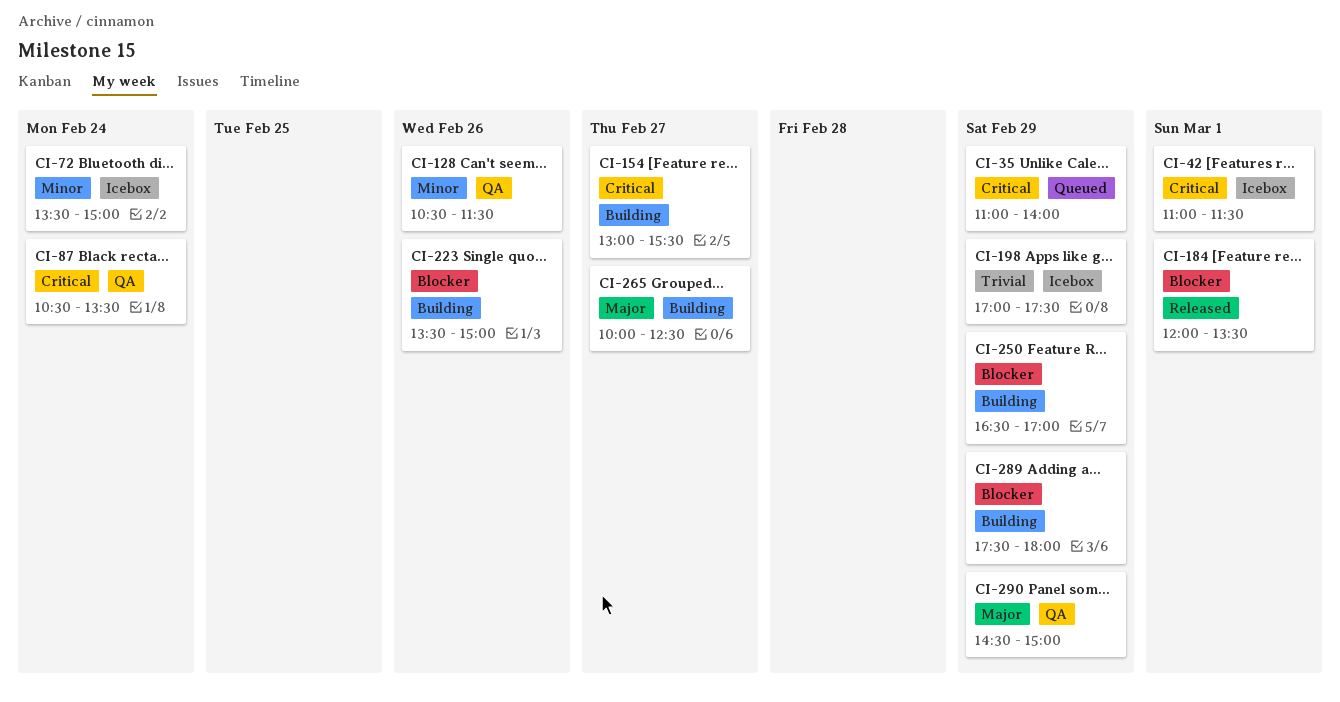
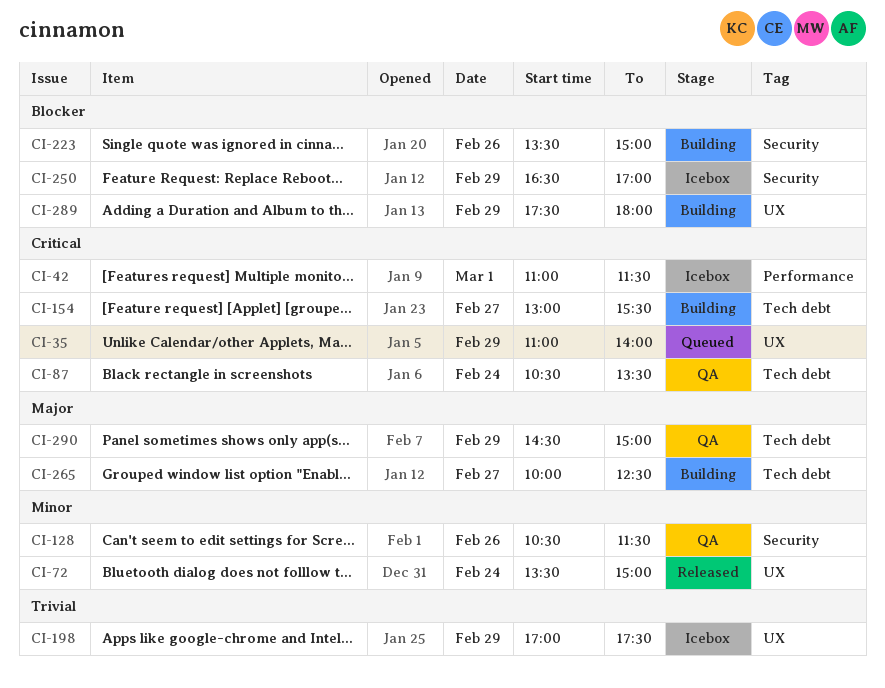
CI-72, status: Icebox -> Released
CI-184: present -> none
CI-250, status: Building -> Icebox

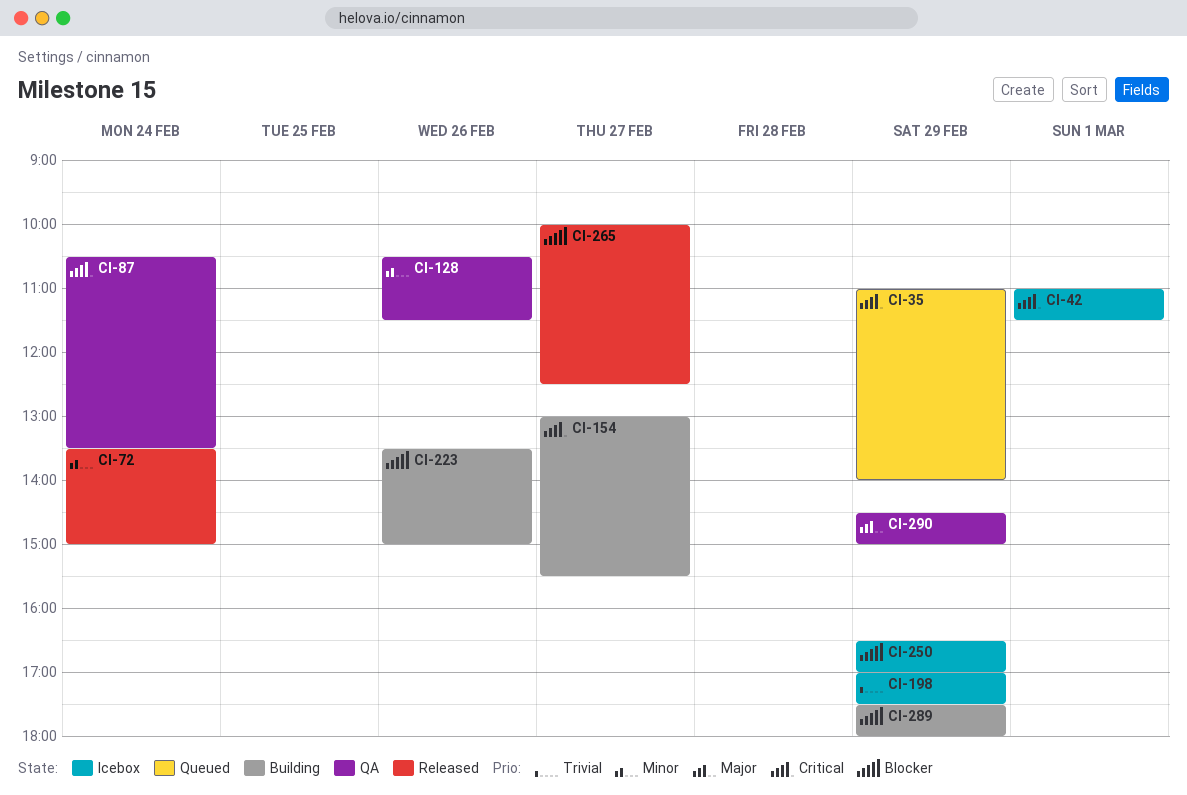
CI-265, status: Building -> Released
CI-265, priority: Major -> Blocker

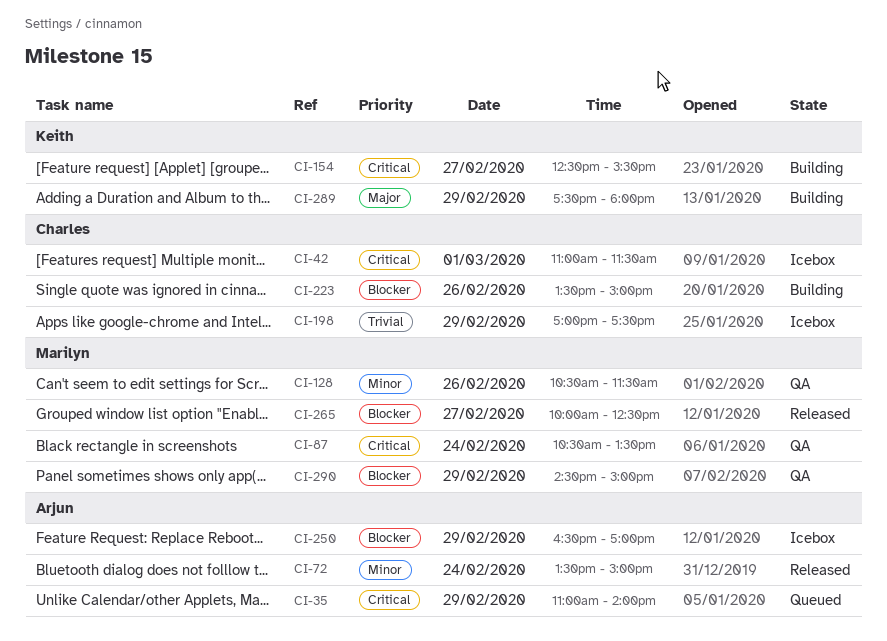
CI-154, begins: 13:00 -> 12:30
CI-289, priority: Blocker -> Major
CI-290, priority: Major -> Blocker

